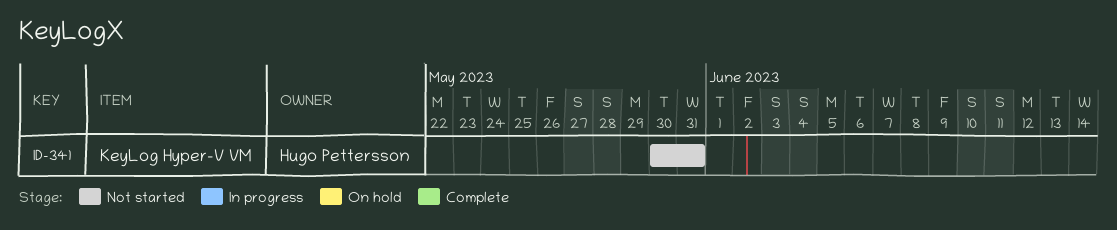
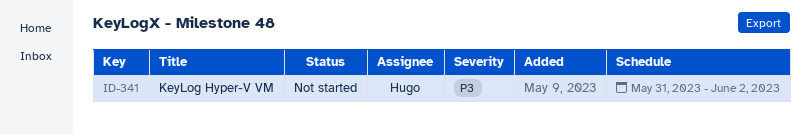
ID-341, start: May 30 -> May 31
ID-341, due: May 31 -> Jun 2

